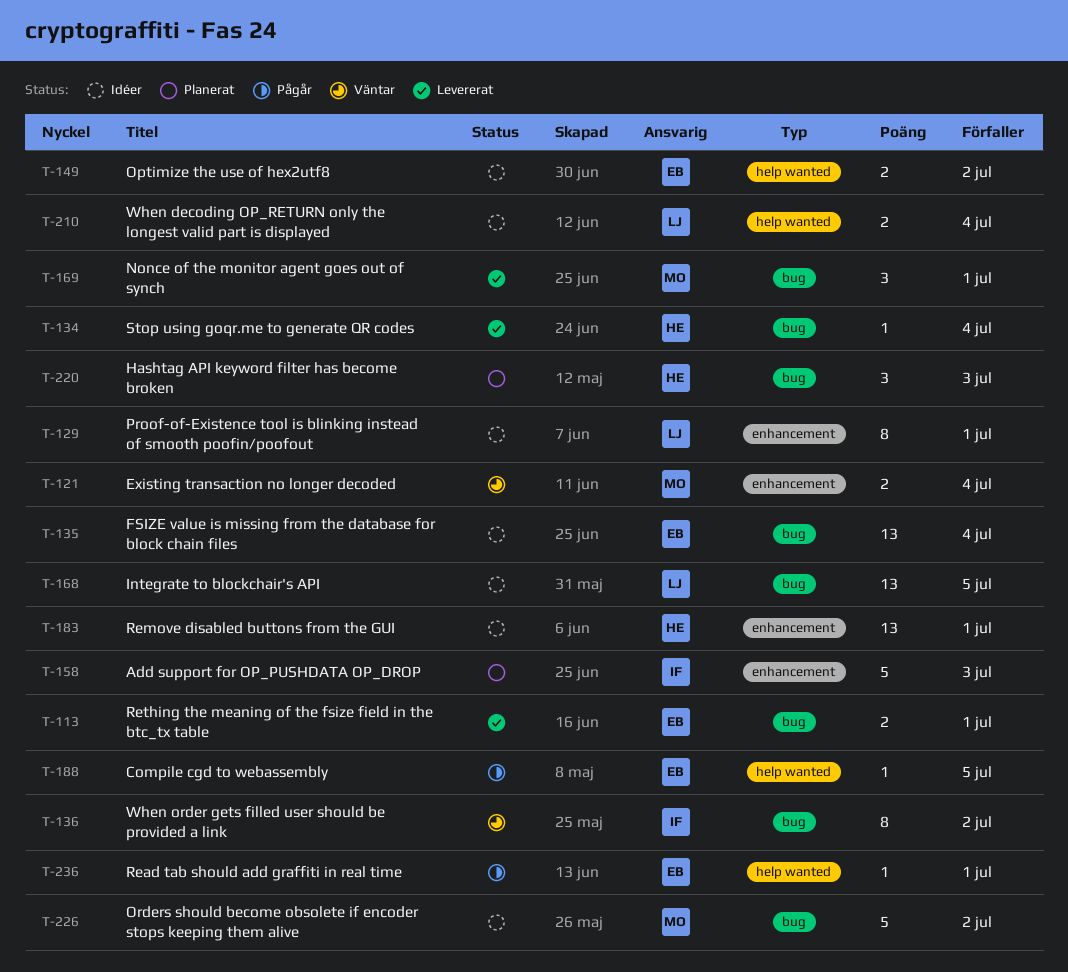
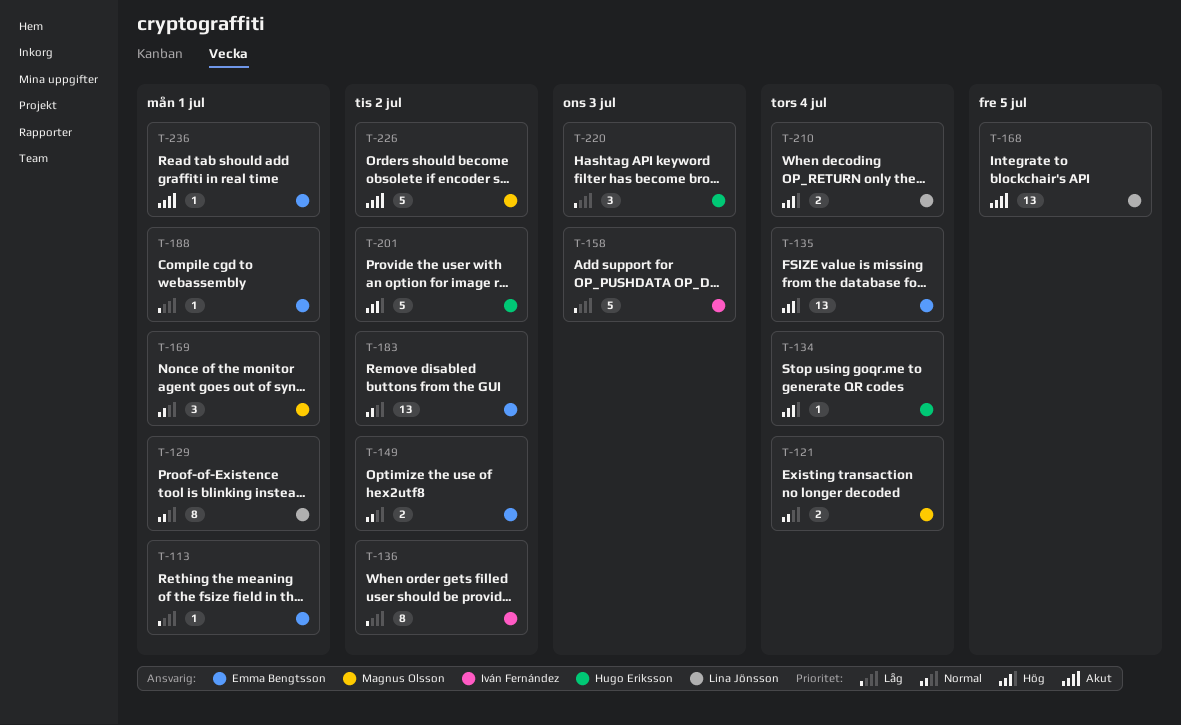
T-113, estimate: 2 -> 1
T-183, owner: Hugo Eriksson -> Emma Bengtsson
T-183, due: Jul 1 -> Jul 2
T-188, due: Jul 5 -> Jul 1
T-201: none -> present

